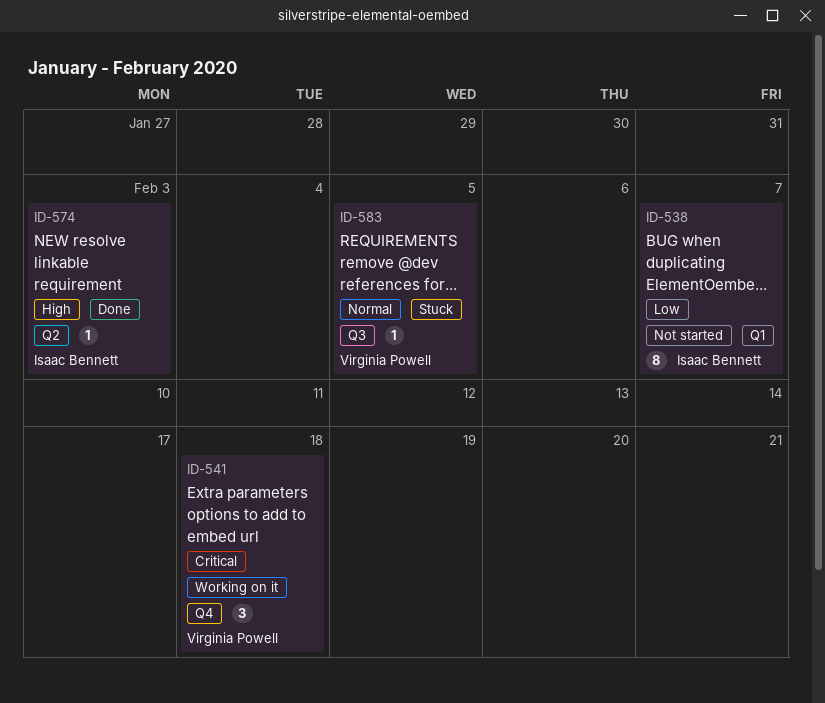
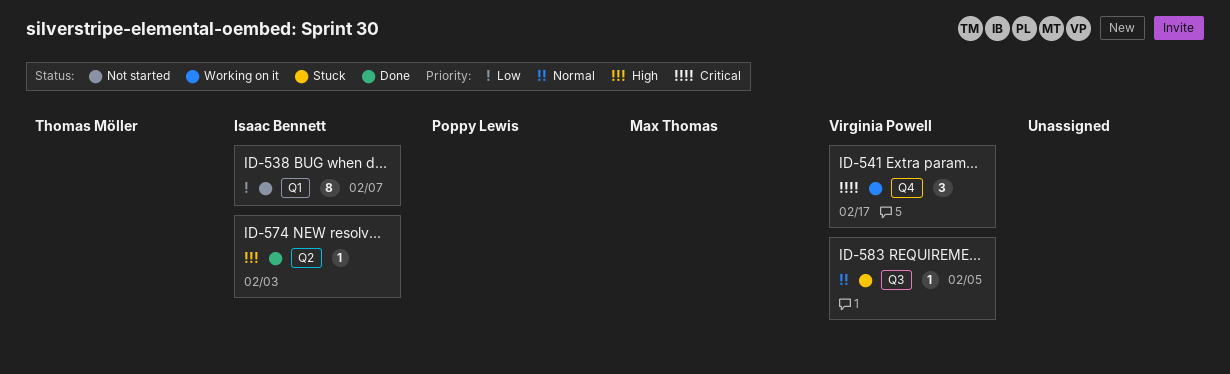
ID-541, due: Feb 18 -> Feb 17

